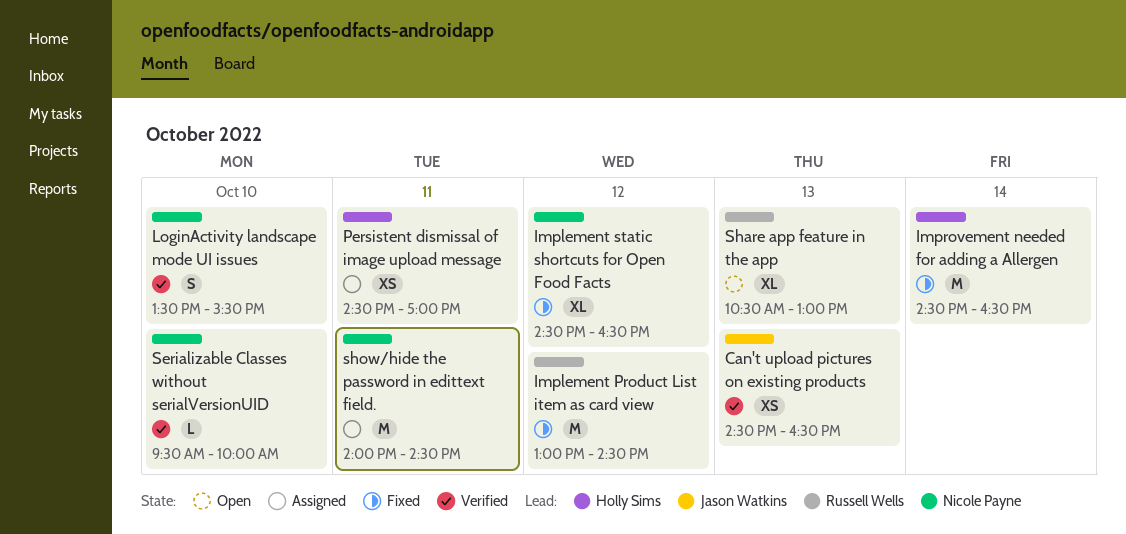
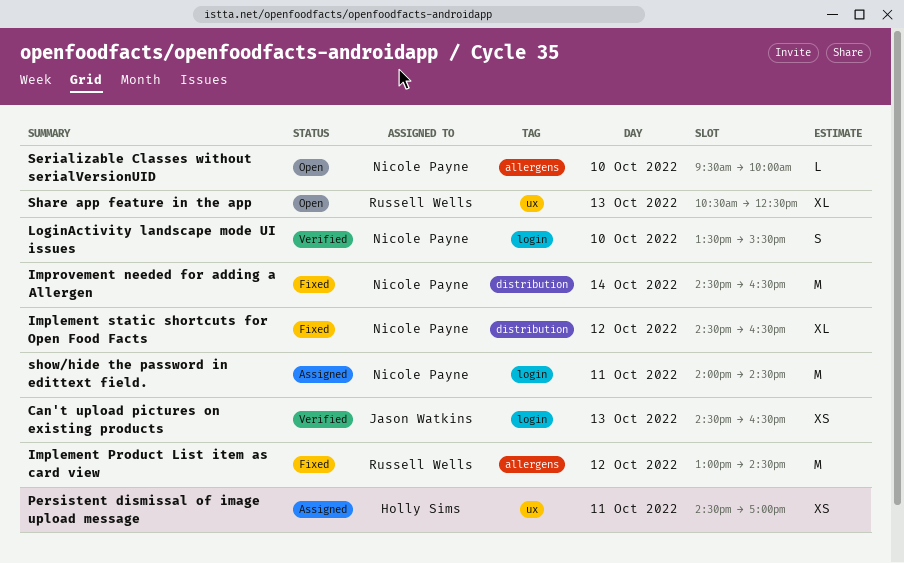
Improvement needed for adding a Allergen, owner: Holly Sims -> Nicole Payne
Serializable Classes without serialVersionUID, status: Verified -> Open
Share app feature in the app, ends: 13:00 -> 12:30

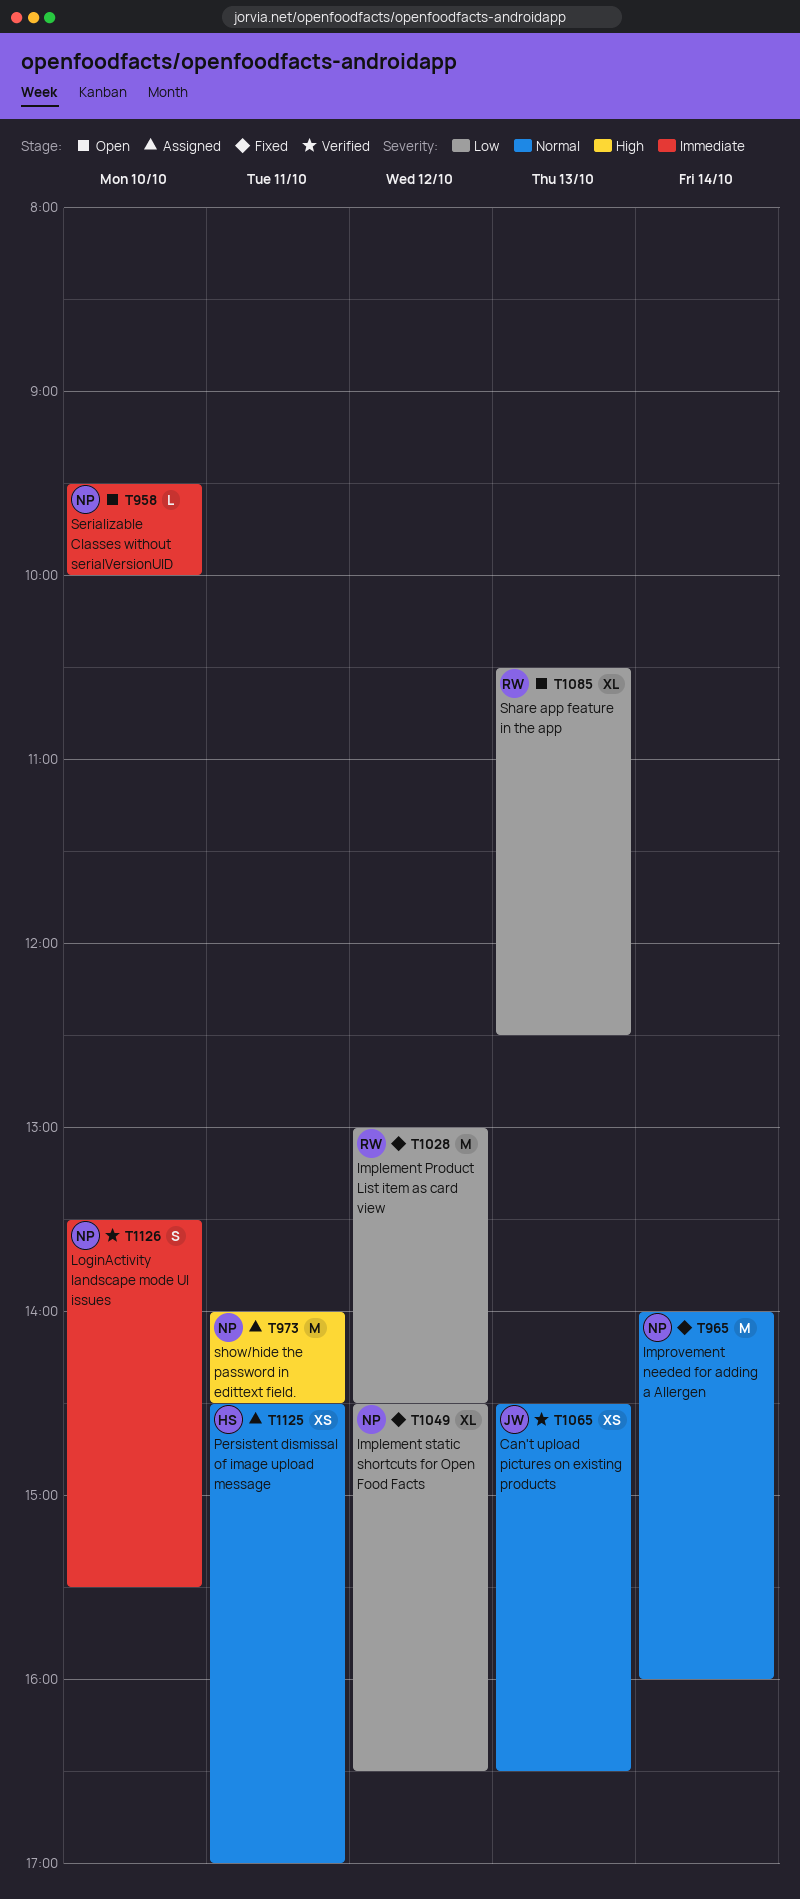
Improvement needed for adding a Allergen, begins: 14:30 -> 14:00
Improvement needed for adding a Allergen, ends: 16:30 -> 16:00

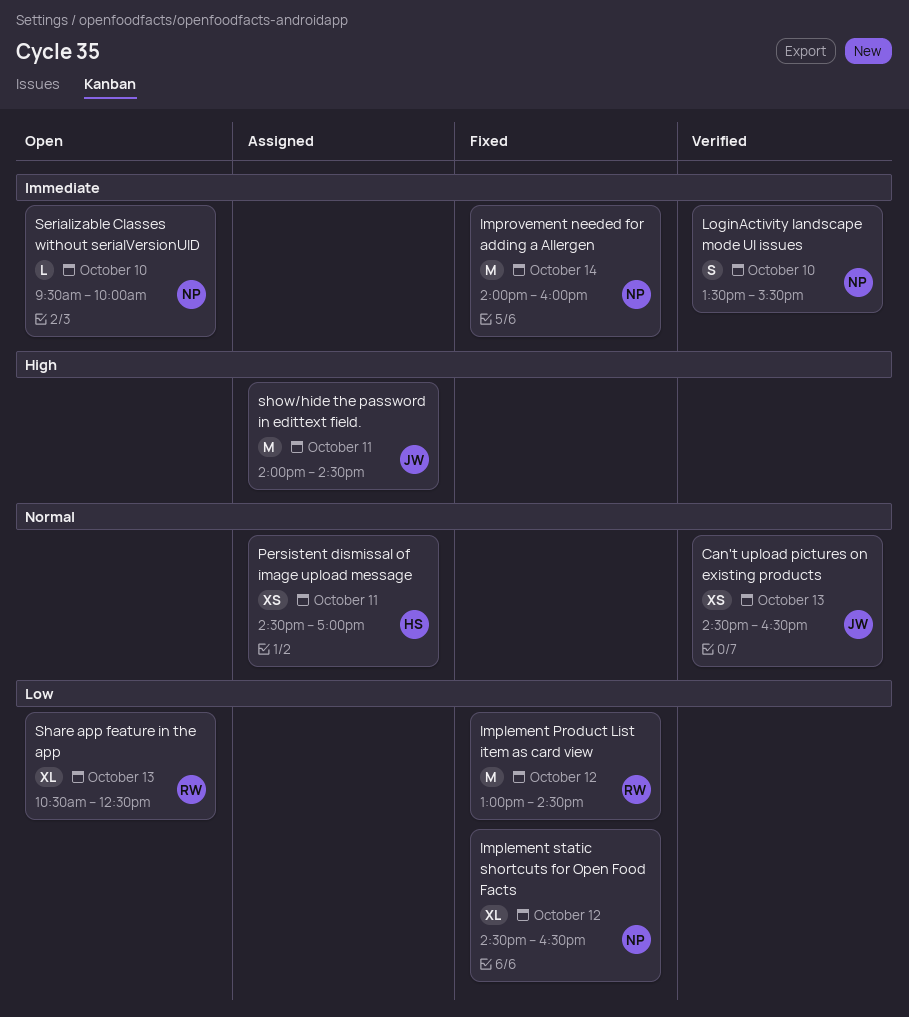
Improvement needed for adding a Allergen, priority: Normal -> Immediate
show/hide the password in edittext field., owner: NP -> JW

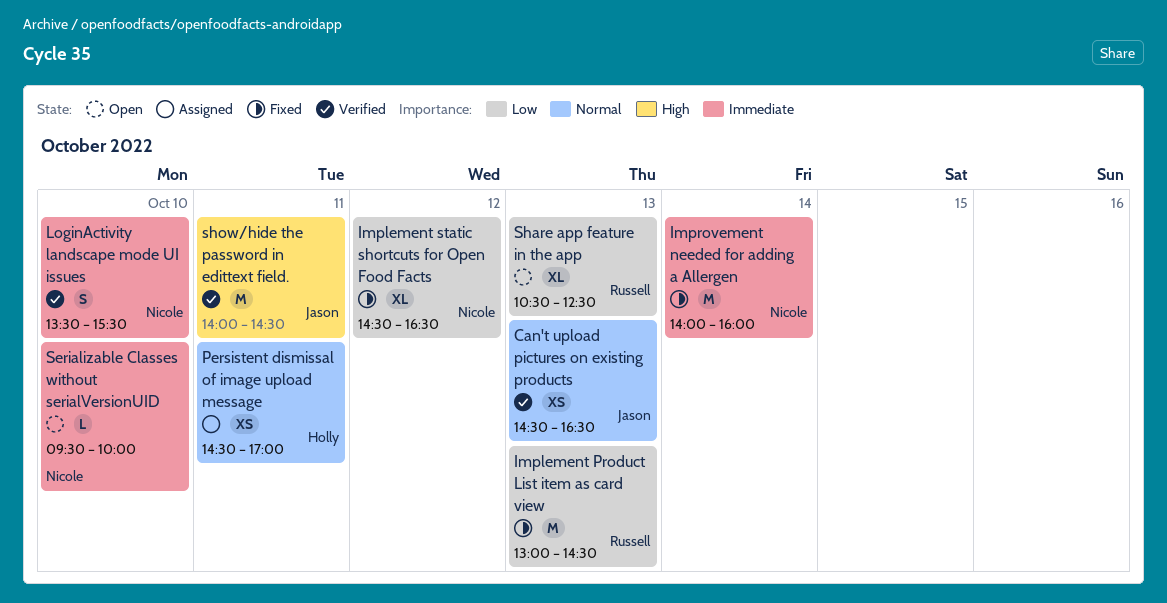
Implement Product List item as card view, day: Oct 12 -> Oct 13
show/hide the password in edittext field., status: Assigned -> Verified

